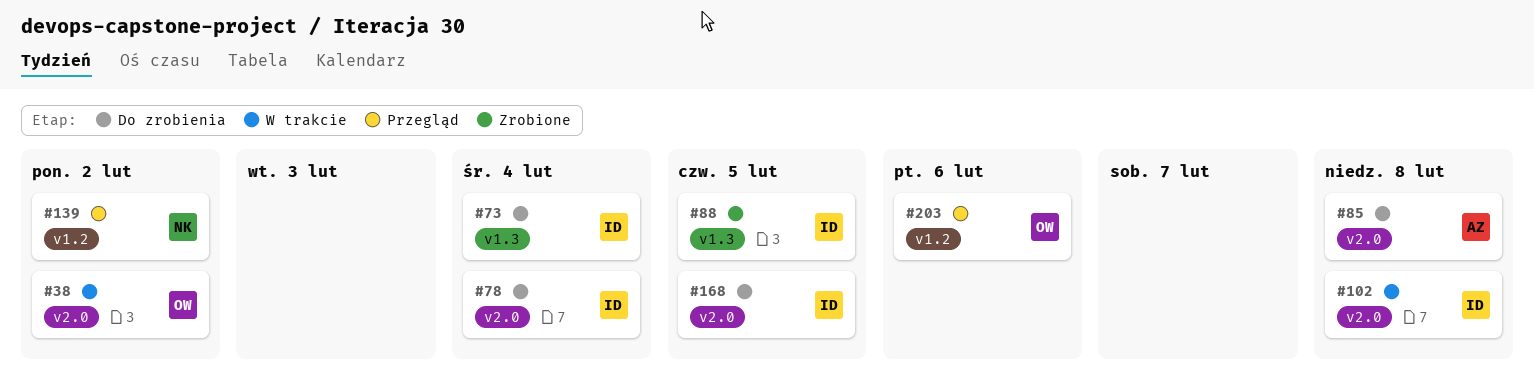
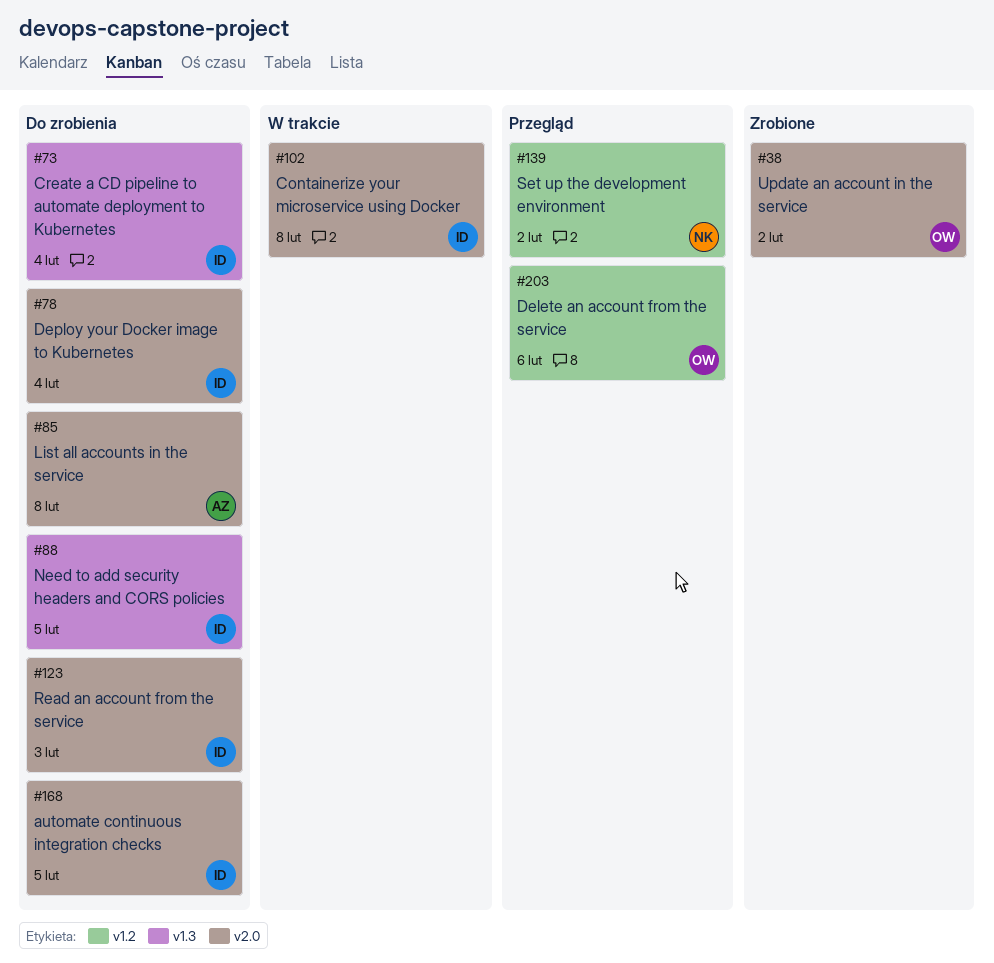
#38, status: W trakcie -> Zrobione
#88, status: Zrobione -> Do zrobienia
#123: none -> present

